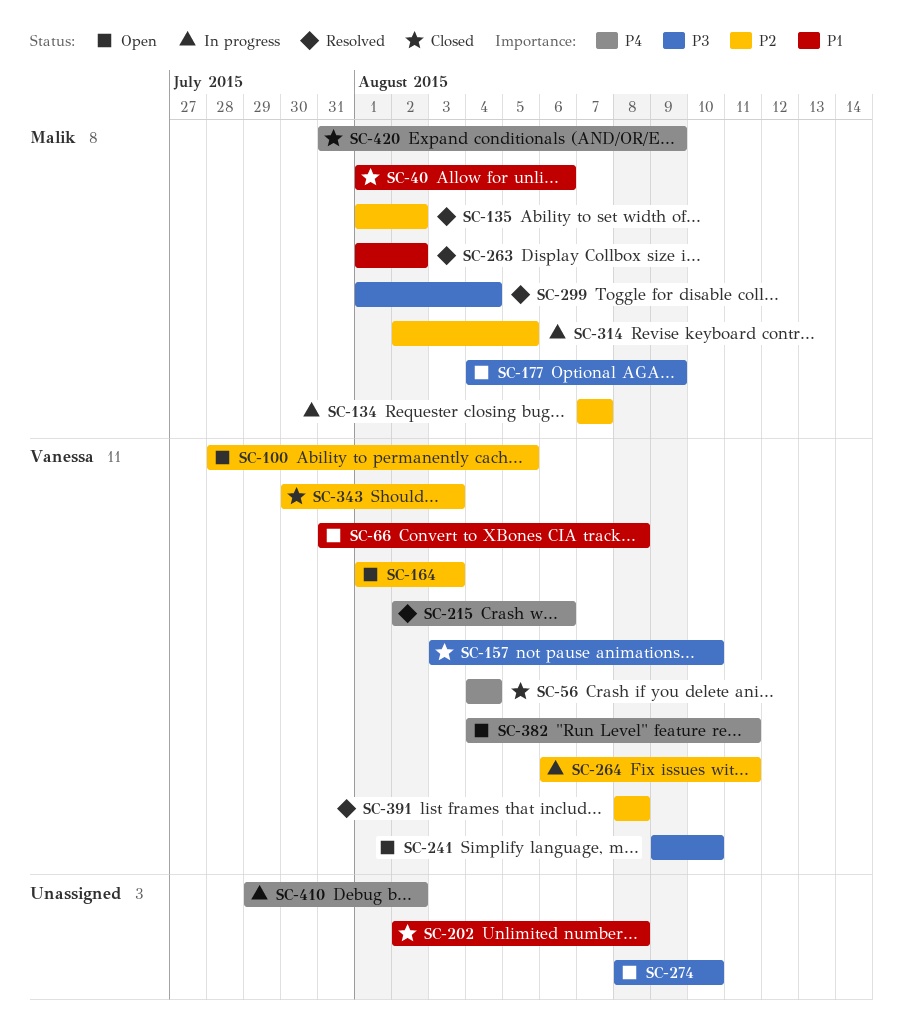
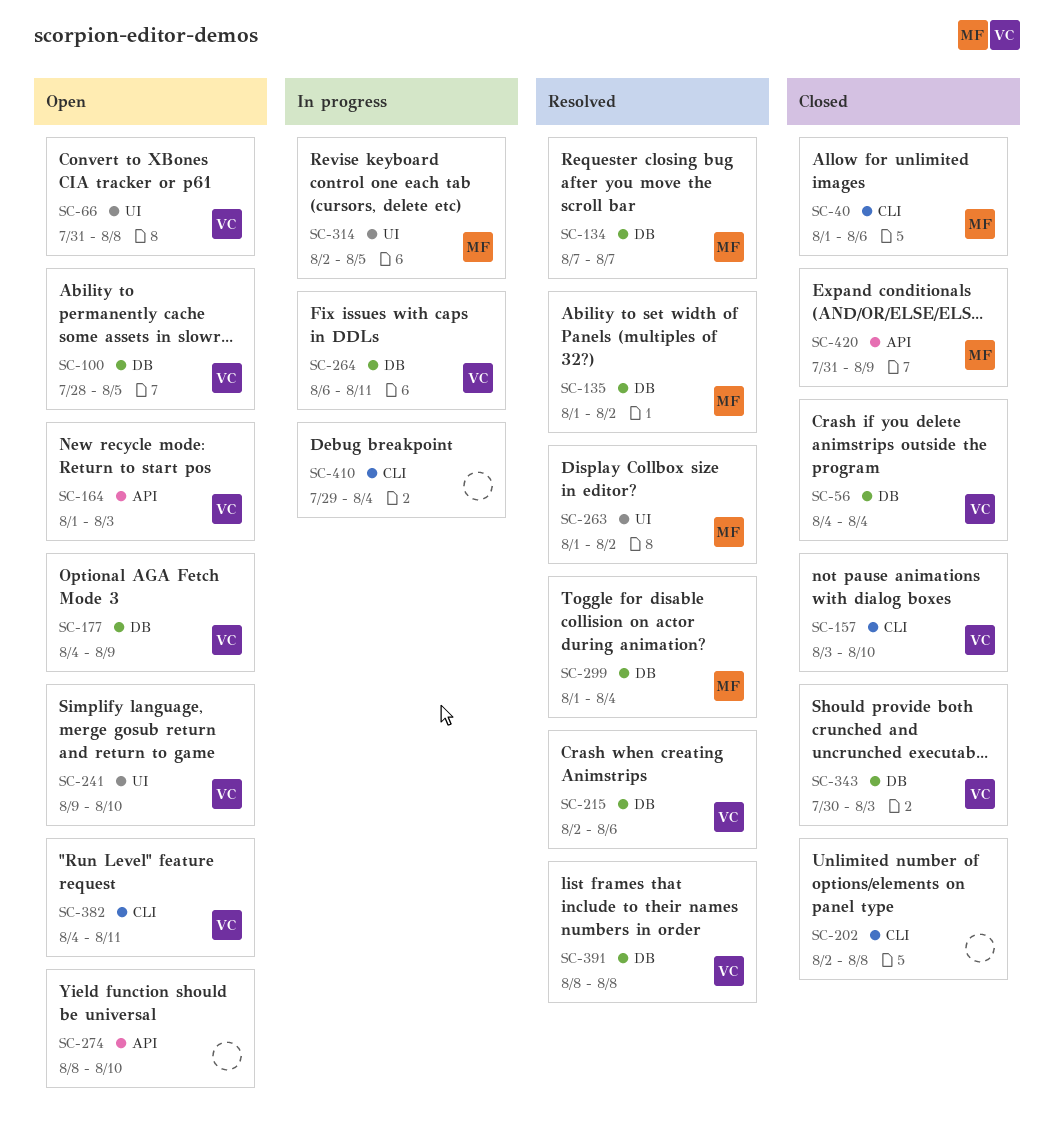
SC-134, status: In progress -> Resolved
SC-177, owner: Malik -> Vanessa
SC-410, due: Aug 2 -> Aug 4

